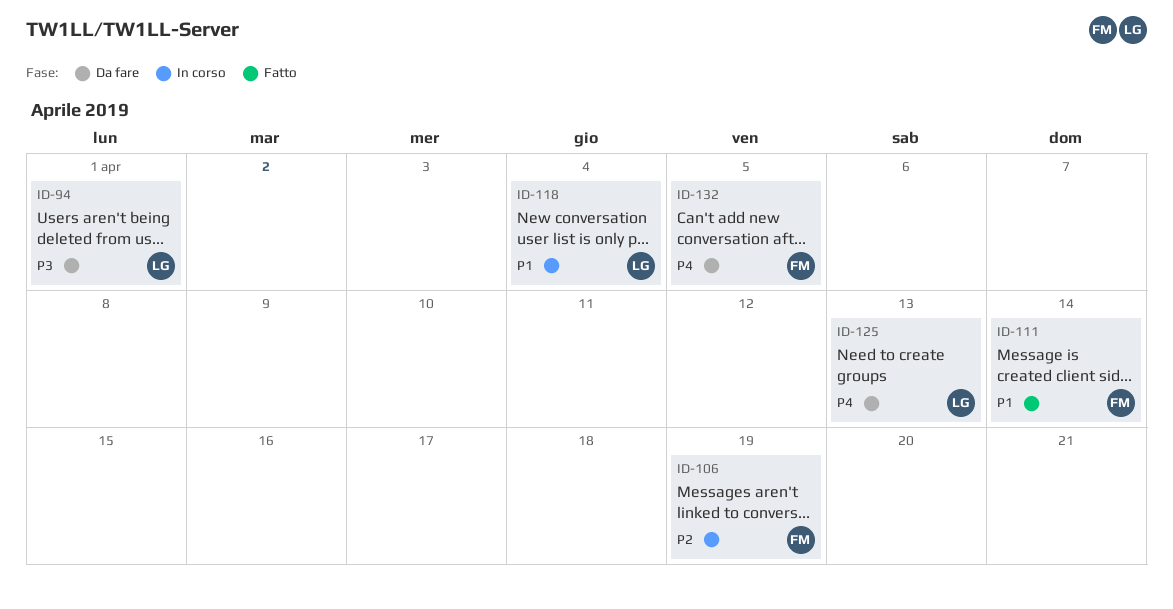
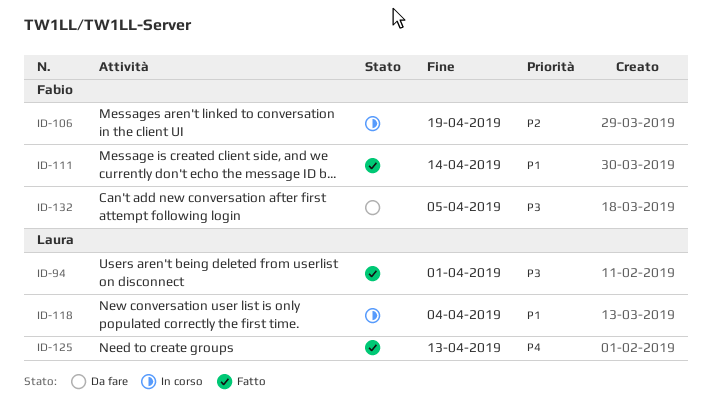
ID-94, status: Da fare -> Fatto
ID-125, status: Da fare -> Fatto
ID-132, priority: P4 -> P3

